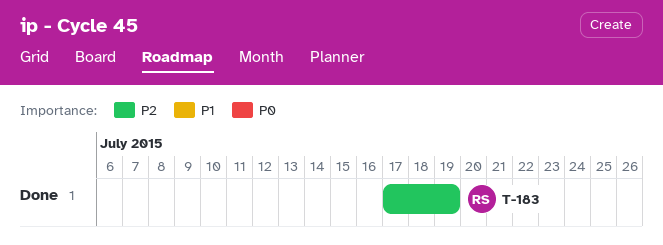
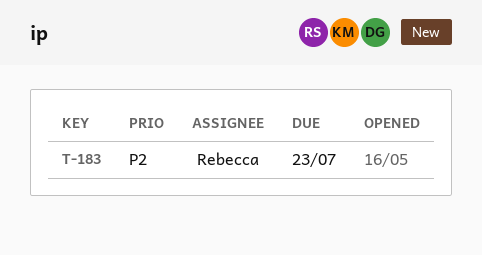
T-183, due: Jul 19 -> Jul 23

